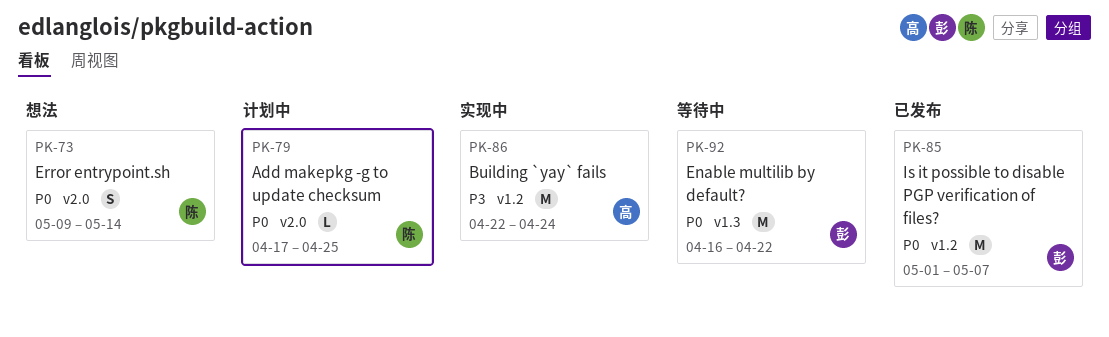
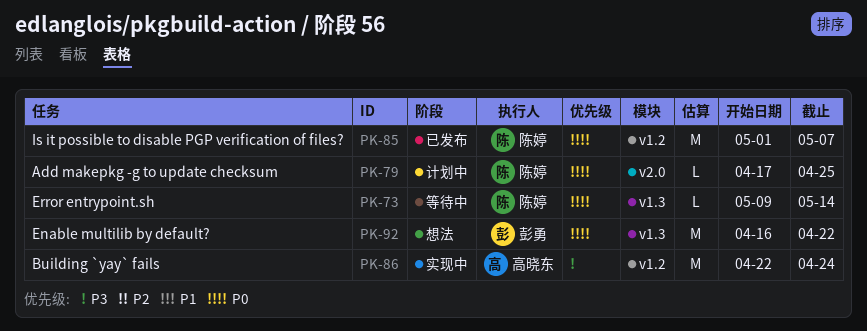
PK-73, status: 想法 -> 等待中
PK-73, label: v2.0 -> v1.3
PK-73, estimate: S -> L
PK-85, owner: 彭勇 -> 陈婷
PK-92, status: 等待中 -> 想法

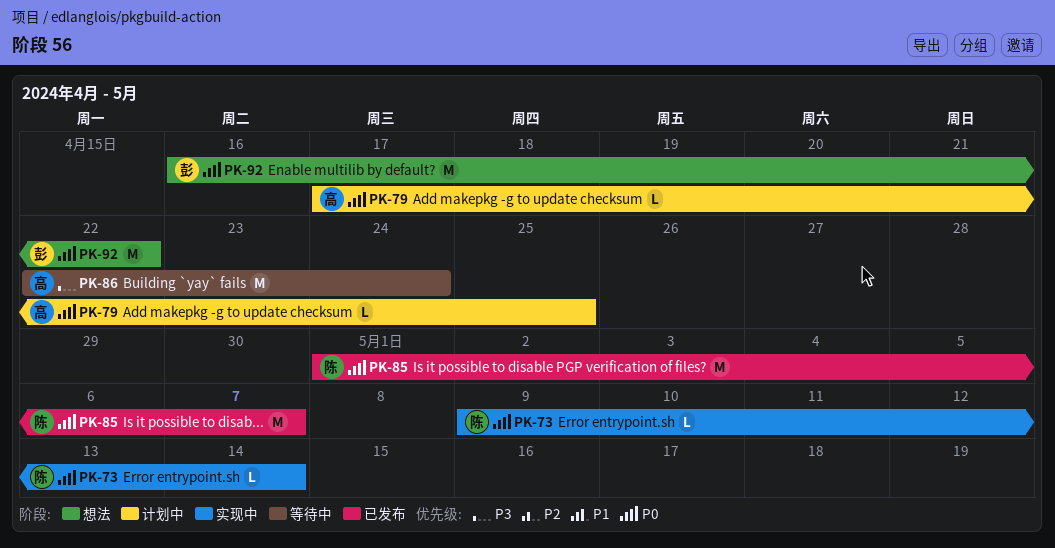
PK-73, status: 等待中 -> 实现中
PK-79, owner: 陈婷 -> 高晓东
PK-86, status: 实现中 -> 等待中

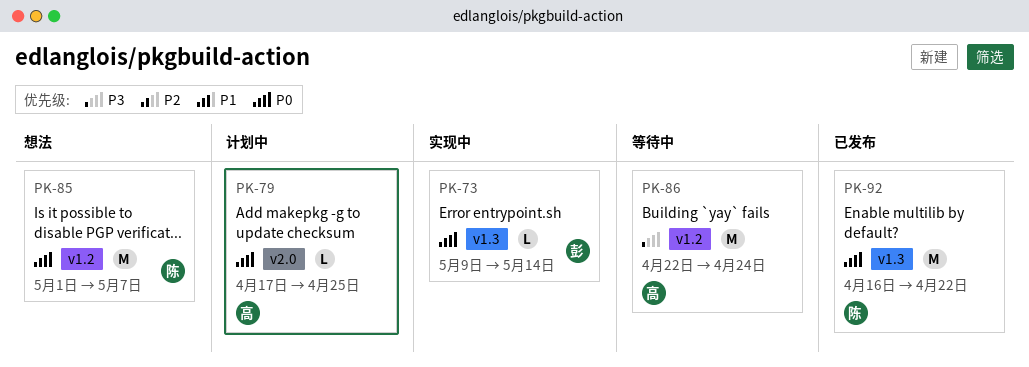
PK-73, owner: 陈 -> 彭
PK-85, status: 已发布 -> 想法
PK-92, status: 想法 -> 已发布
PK-92, owner: 彭 -> 陈

